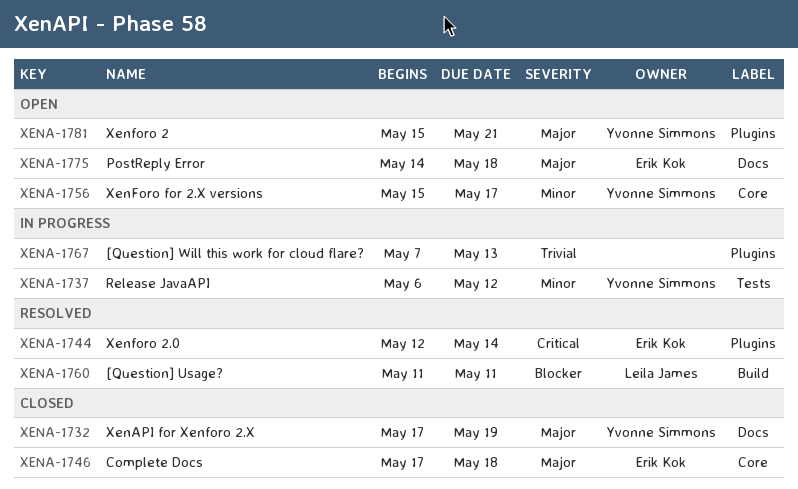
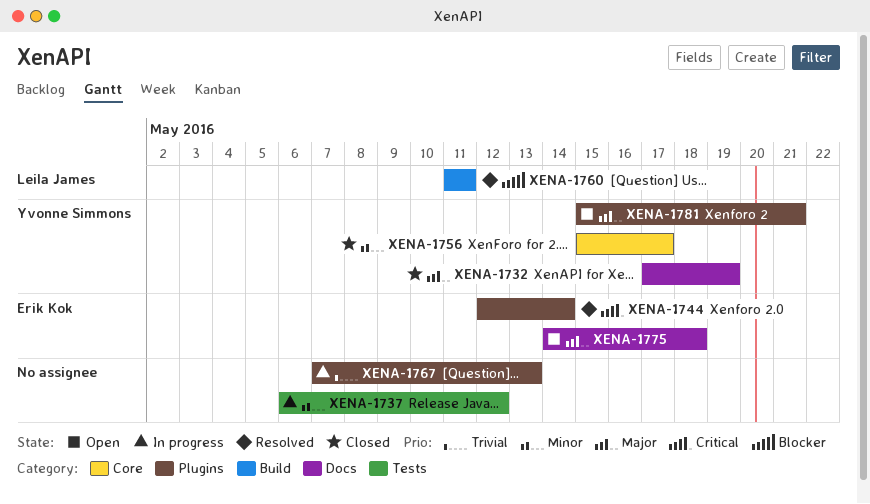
XENA-1737, owner: Yvonne Simmons -> none
XENA-1746: present -> none
XENA-1756, status: Open -> Closed

